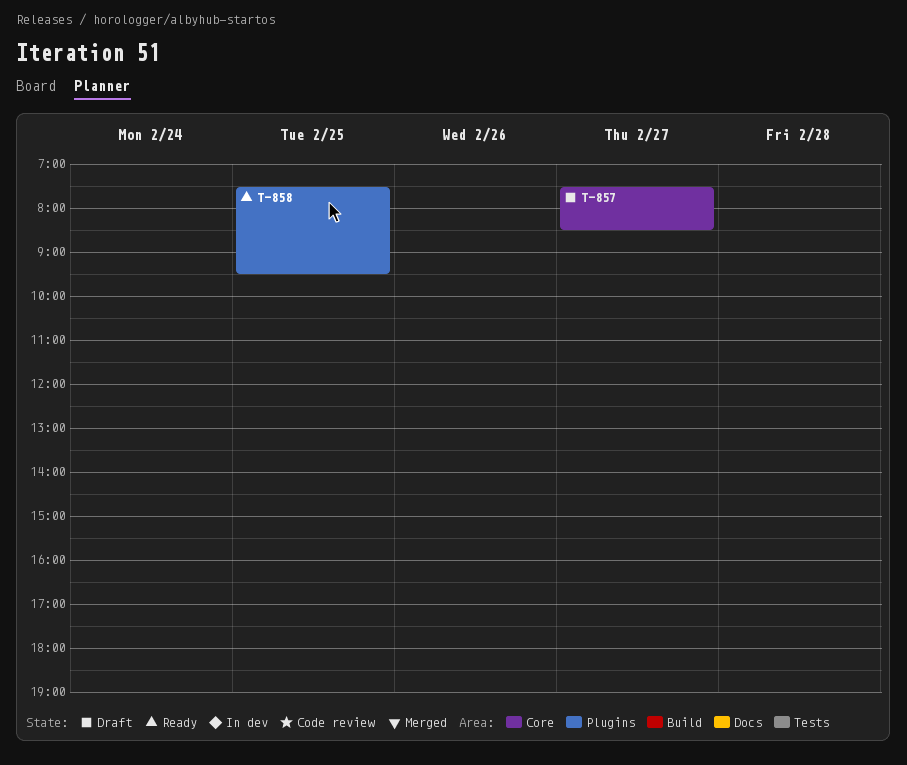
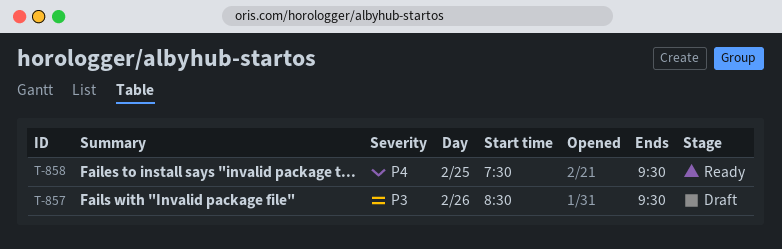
T-857, day: Feb 27 -> Feb 26
T-857, begins: 07:30 -> 08:30
T-857, ends: 08:30 -> 09:30

